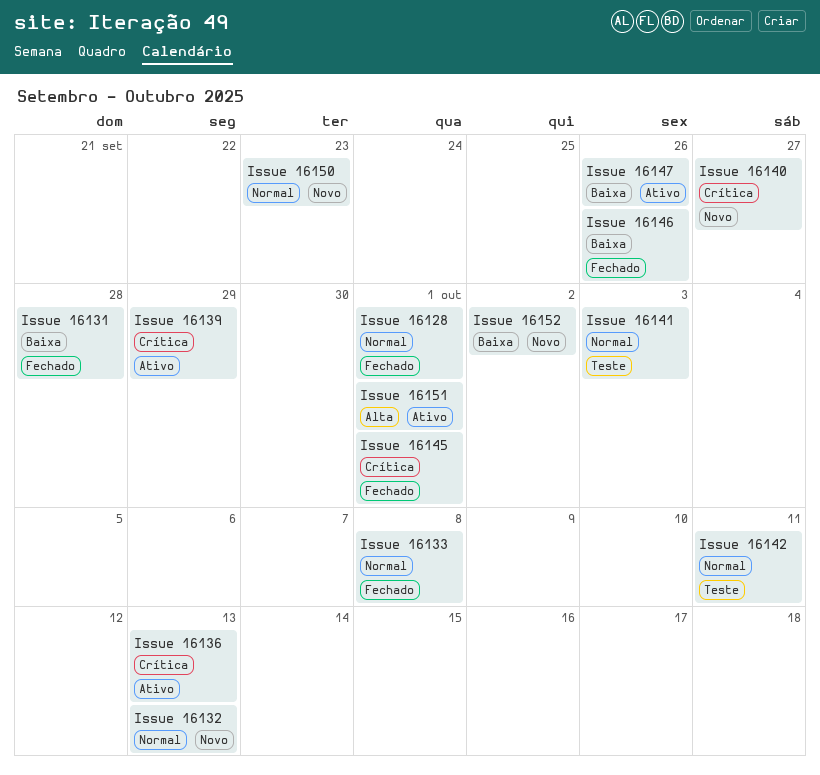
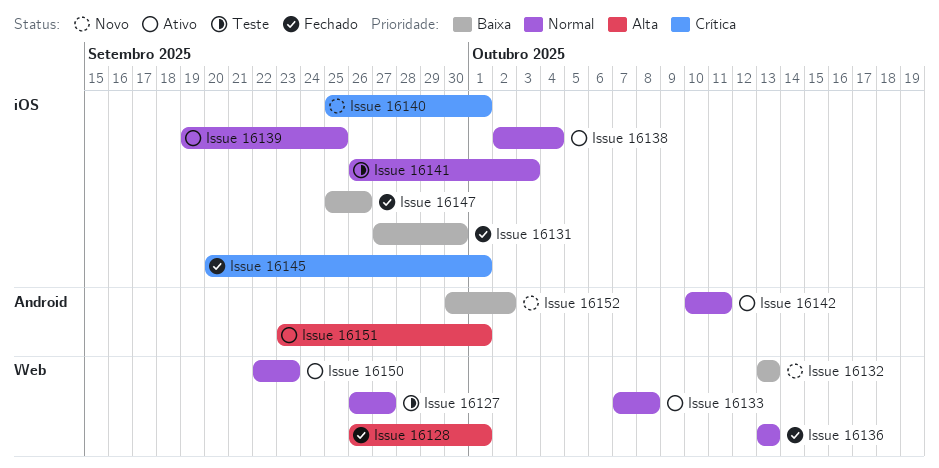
Issue 16127: none -> present
Issue 16128, priority: Normal -> Alta
Issue 16131, due: Sep 28 -> Sep 30
Issue 16132, priority: Normal -> Baixa
Issue 16133, status: Fechado -> Ativo
Issue 16136, status: Ativo -> Fechado
Issue 16136, priority: Crítica -> Normal
Issue 16138: none -> present
Issue 16139, priority: Crítica -> Normal
Issue 16139, due: Sep 29 -> Sep 25
Issue 16140, due: Sep 27 -> Oct 1
Issue 16142, status: Teste -> Ativo
Issue 16146: present -> none
Issue 16147, status: Ativo -> Fechado
Issue 16150, status: Novo -> Ativo

